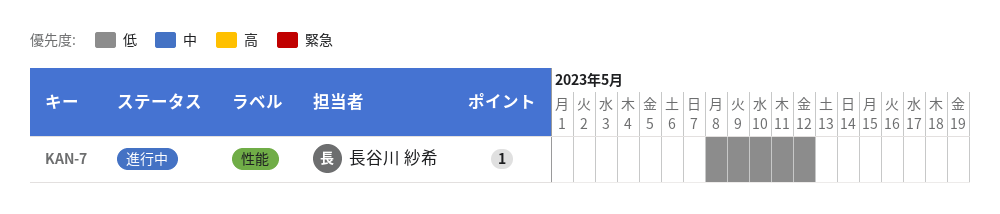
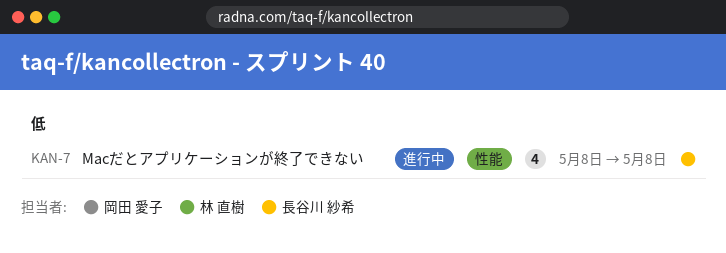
KAN-7, estimate: 1 -> 4
KAN-7, due: May 12 -> May 8

